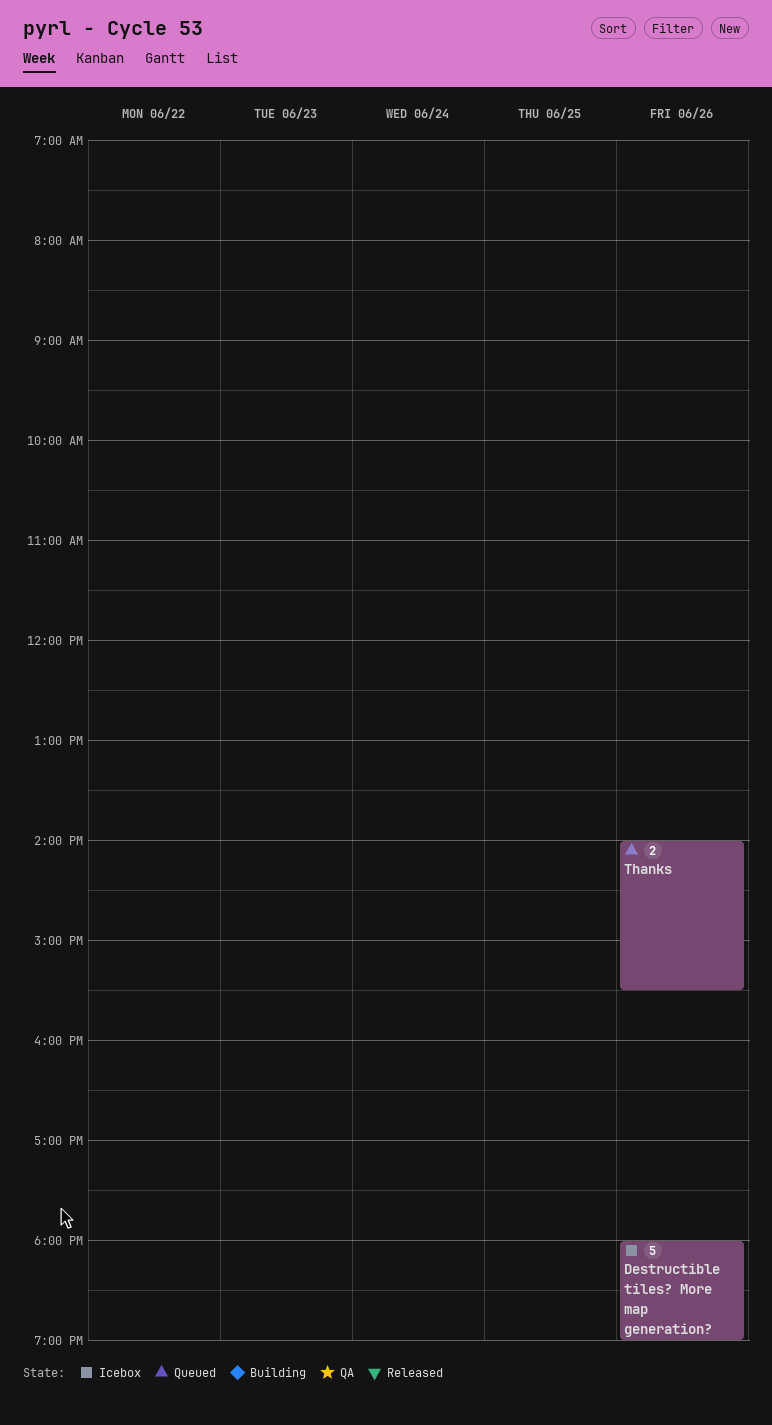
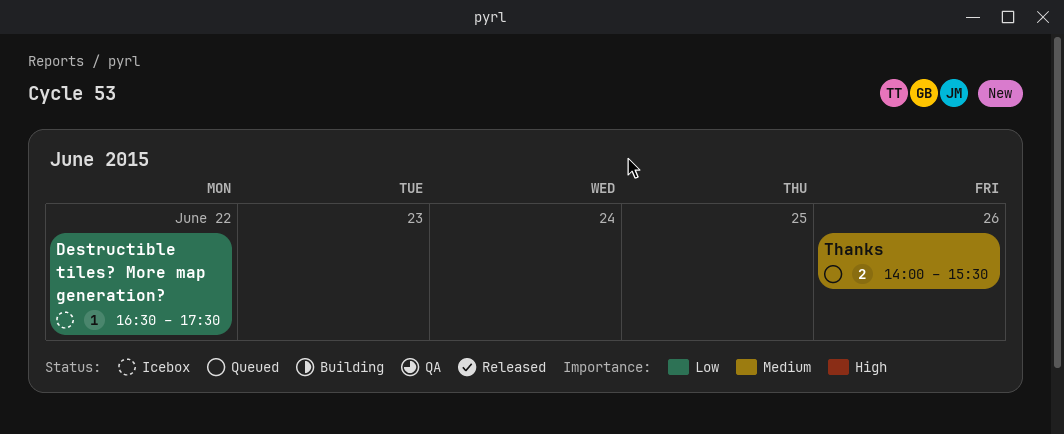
Destructible tiles? More map generation?, estimate: 5 -> 1
Destructible tiles? More map generation?, day: Jun 26 -> Jun 22
Destructible tiles? More map generation?, begins: 18:00 -> 16:30
Destructible tiles? More map generation?, ends: 19:00 -> 17:30

